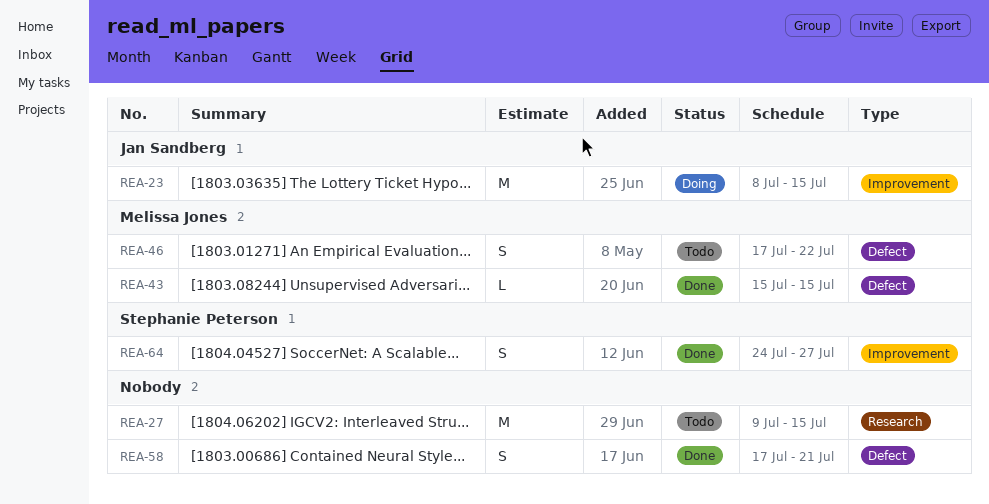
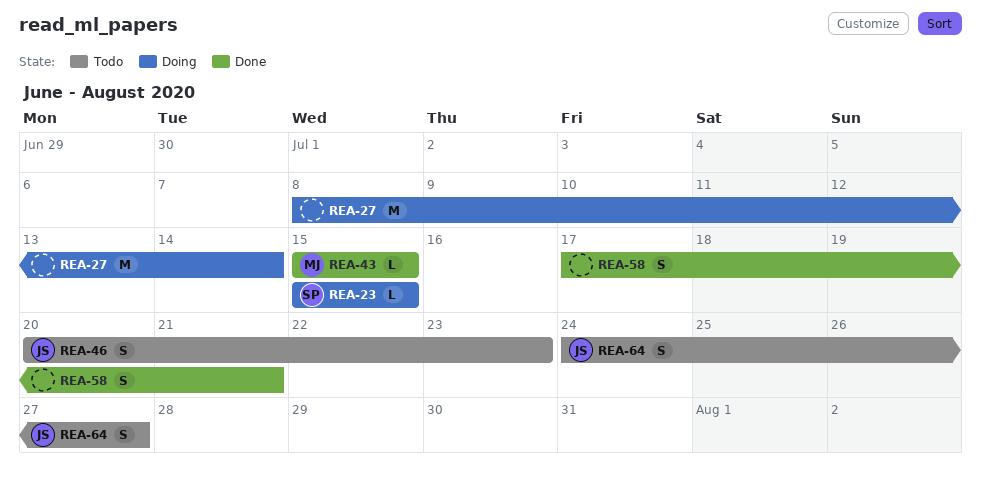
REA-23, owner: Jan Sandberg -> Stephanie Peterson
REA-23, estimate: M -> L
REA-23, start: Jul 8 -> Jul 15
REA-27, status: Todo -> Doing
REA-27, start: Jul 9 -> Jul 8
REA-27, due: Jul 15 -> Jul 14
REA-46, owner: Melissa Jones -> Jan Sandberg
REA-46, start: Jul 17 -> Jul 20
REA-46, due: Jul 22 -> Jul 23
REA-64, status: Done -> Todo
REA-64, owner: Stephanie Peterson -> Jan Sandberg

